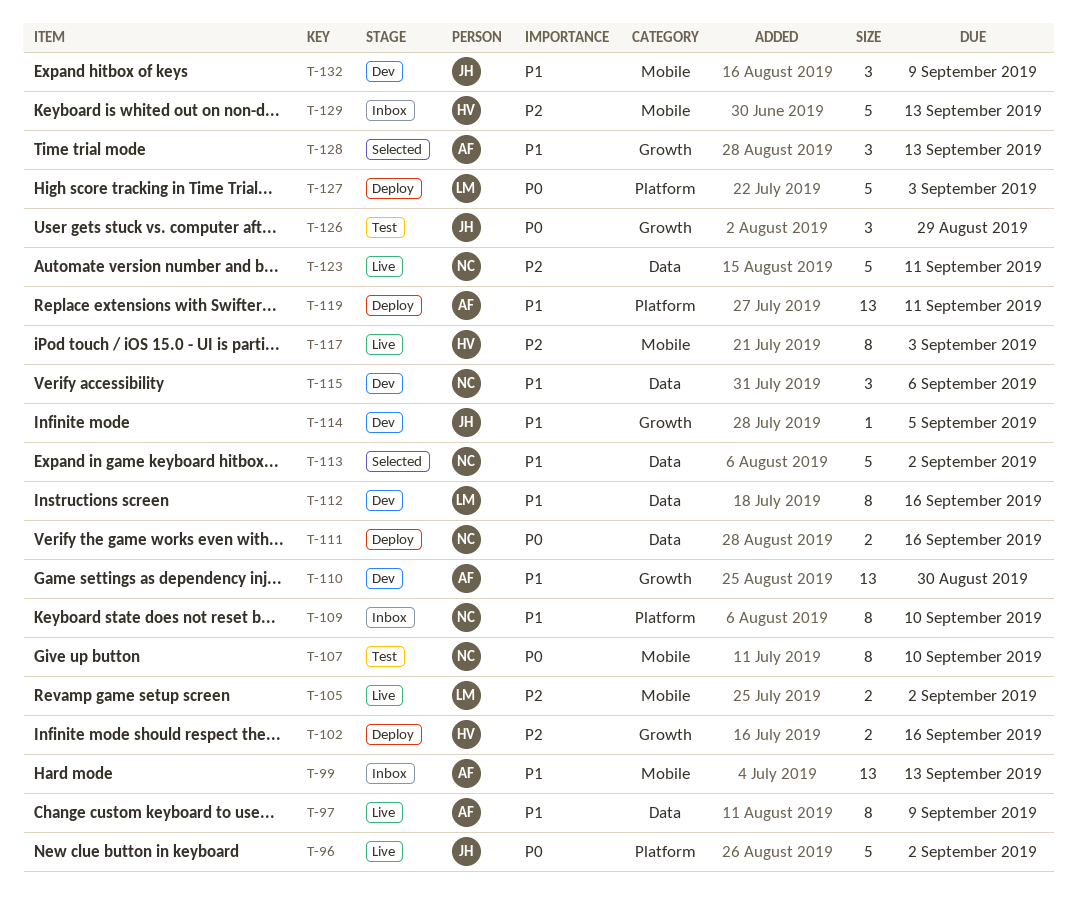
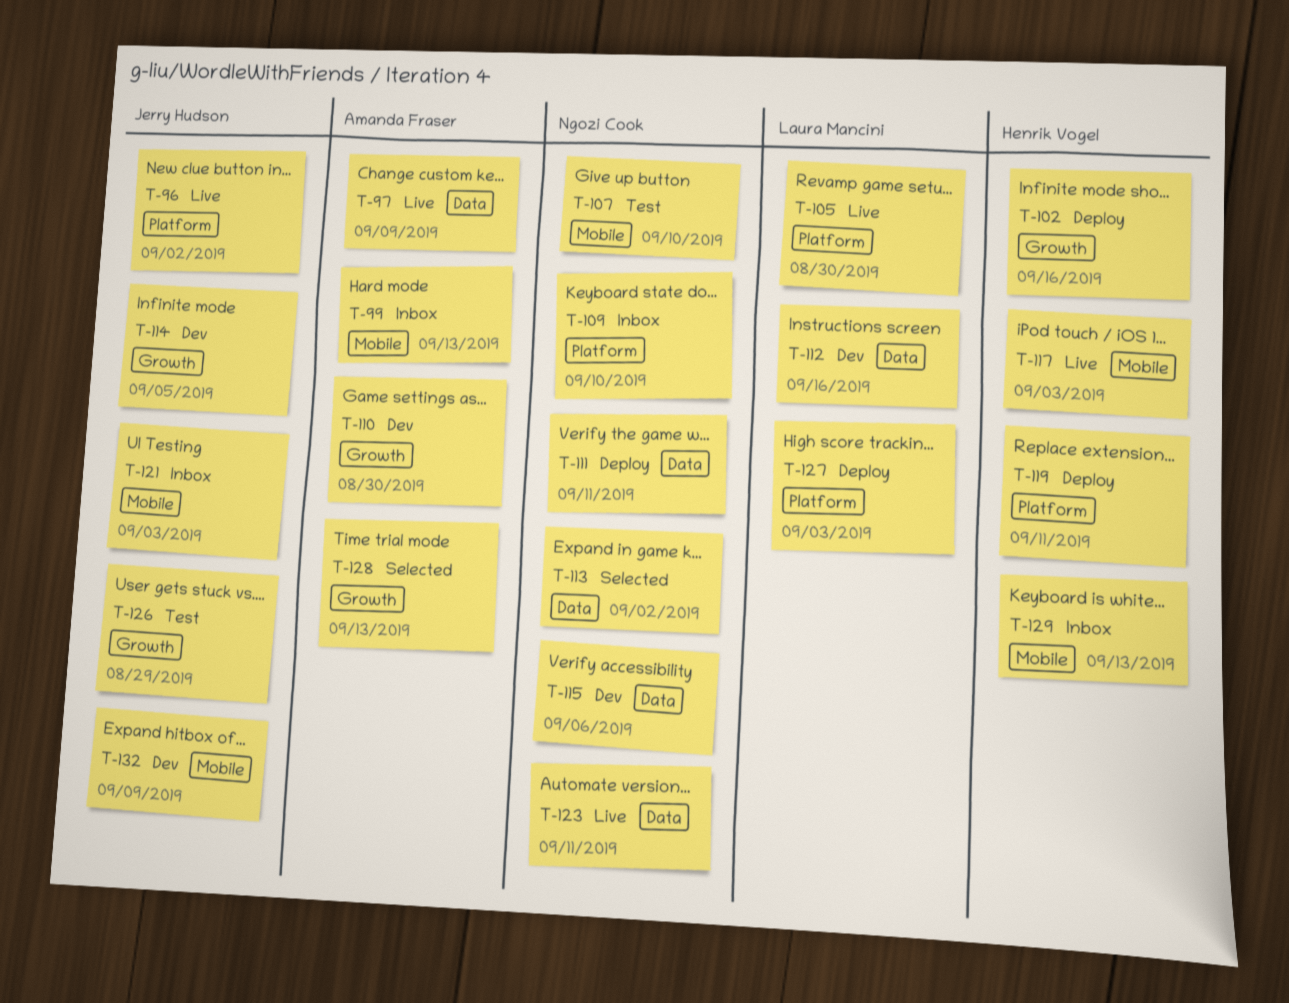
T-105, label: Mobile -> Platform
T-105, due: Sep 2 -> Aug 30
T-111, due: Sep 16 -> Sep 11
T-119, owner: Amanda Fraser -> Henrik Vogel
T-121: none -> present

